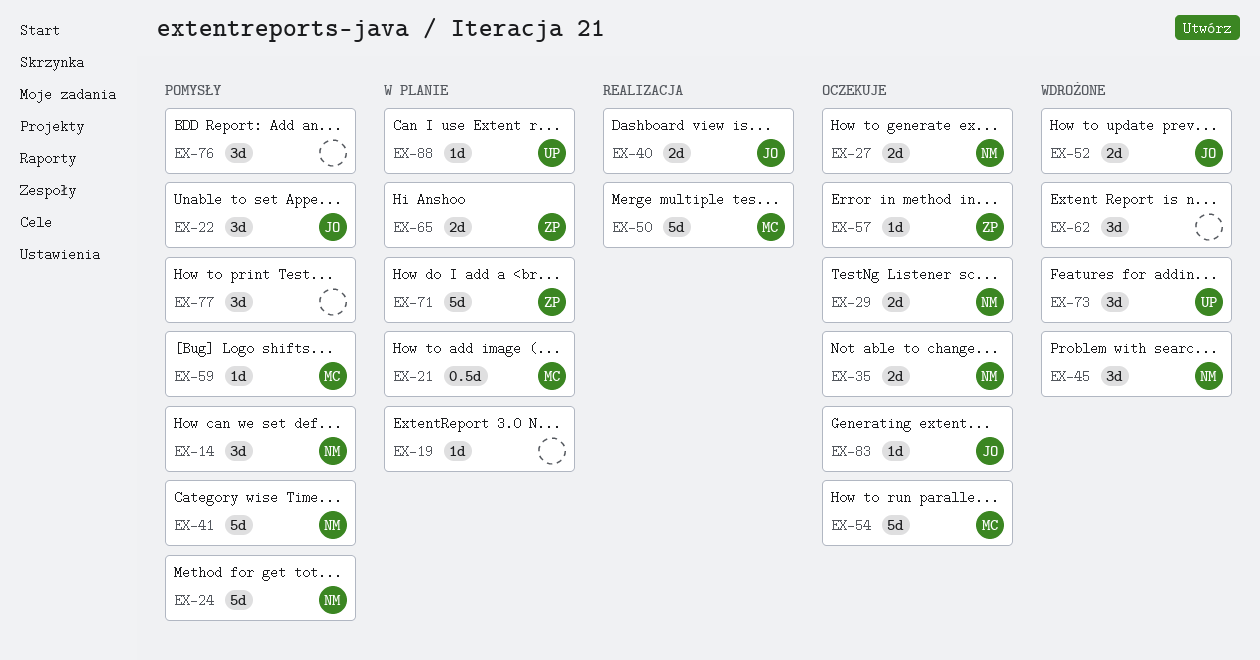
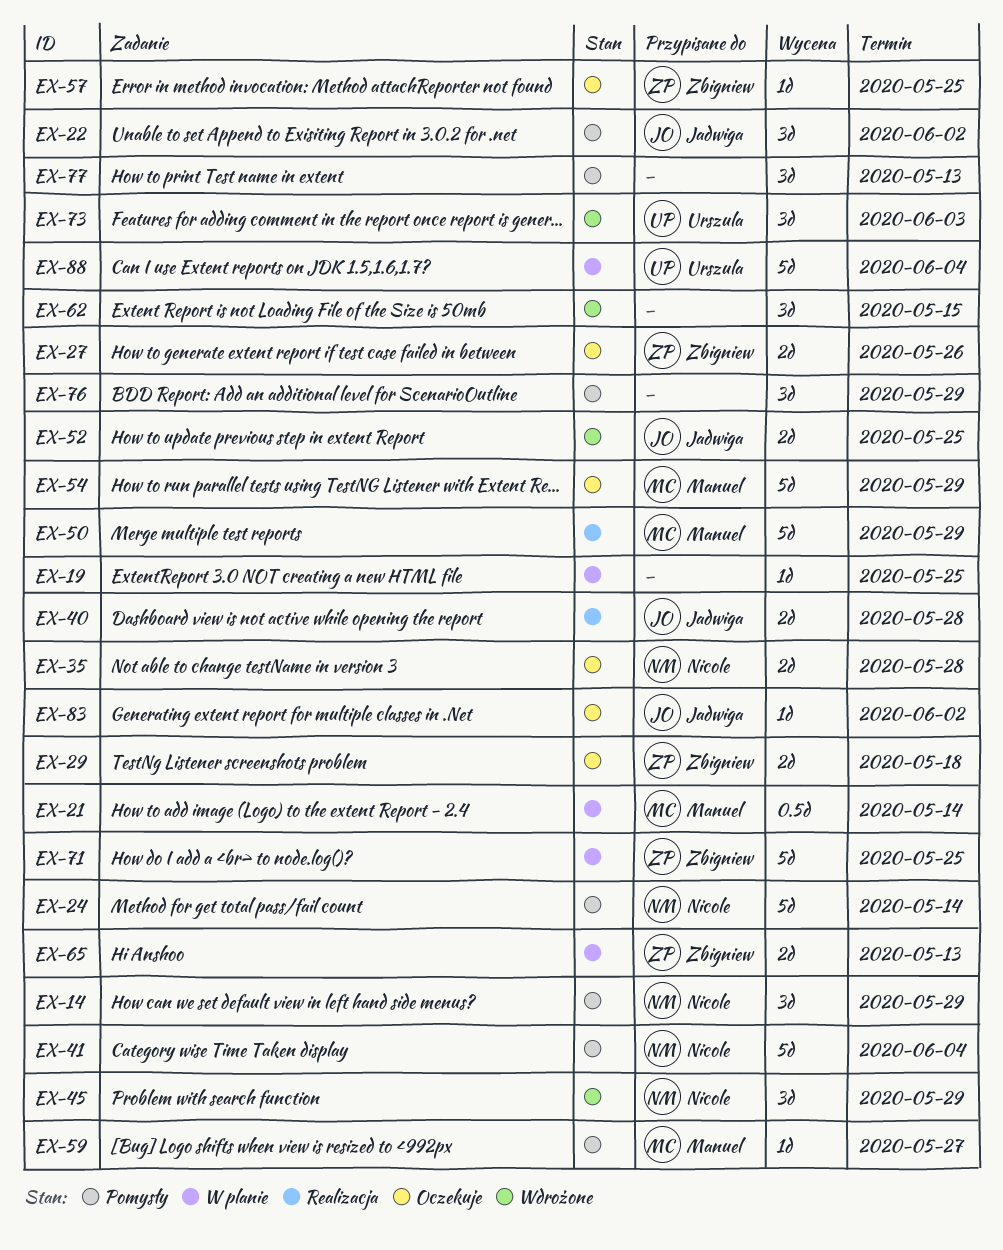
EX-27, owner: Nicole -> Zbigniew
EX-29, owner: Nicole -> Zbigniew
EX-88, estimate: 1d -> 5d

